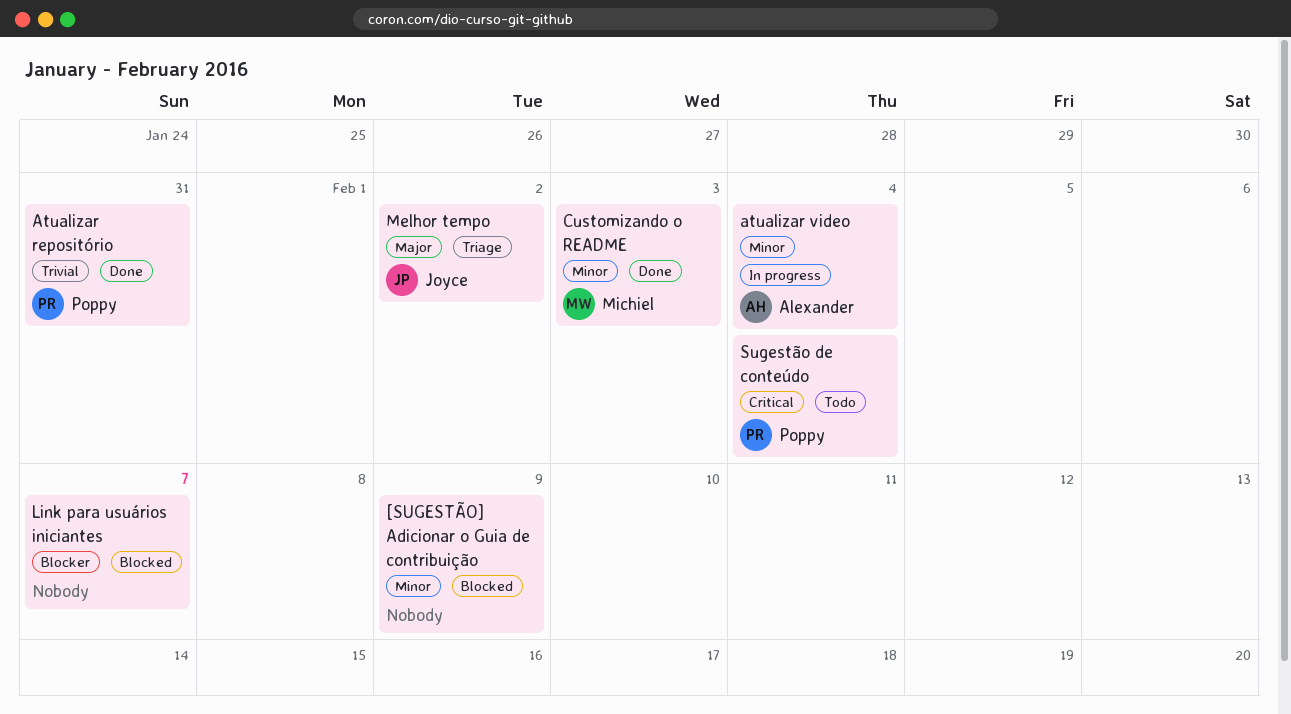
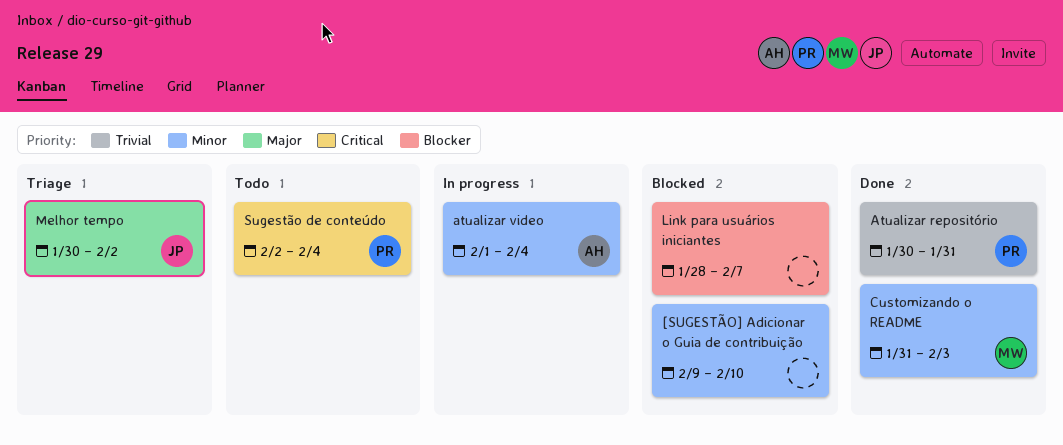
[SUGESTÃO] Adicionar o Guia de contribuição, due: Feb 9 -> Feb 10

